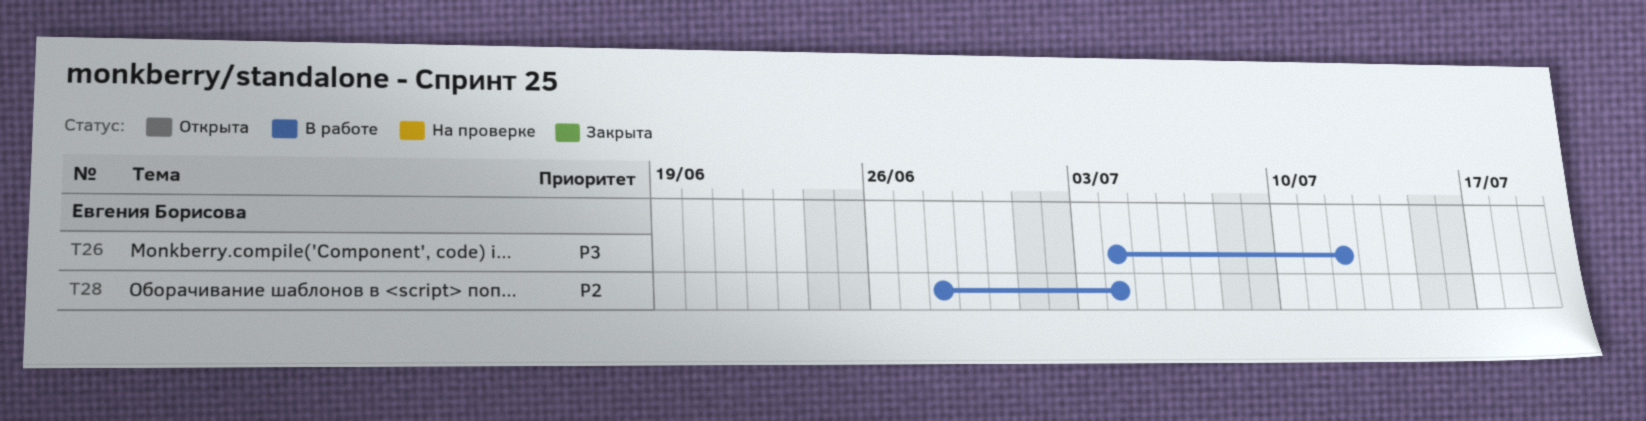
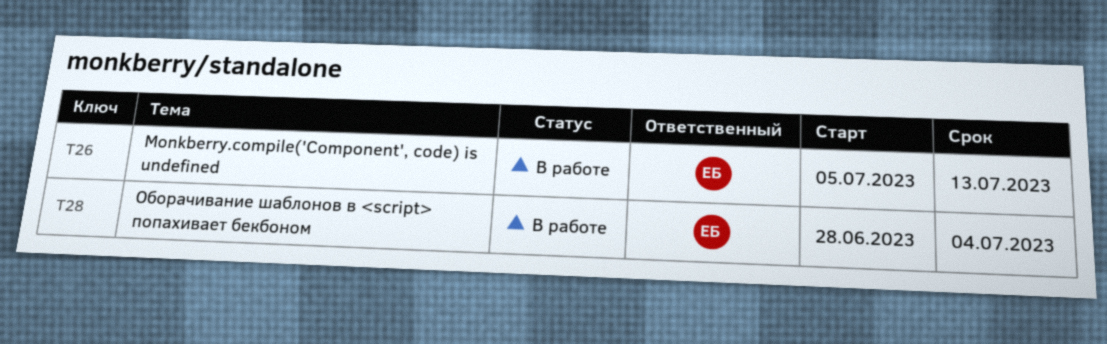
T26, start: Jul 4 -> Jul 5
T26, due: Jul 12 -> Jul 13

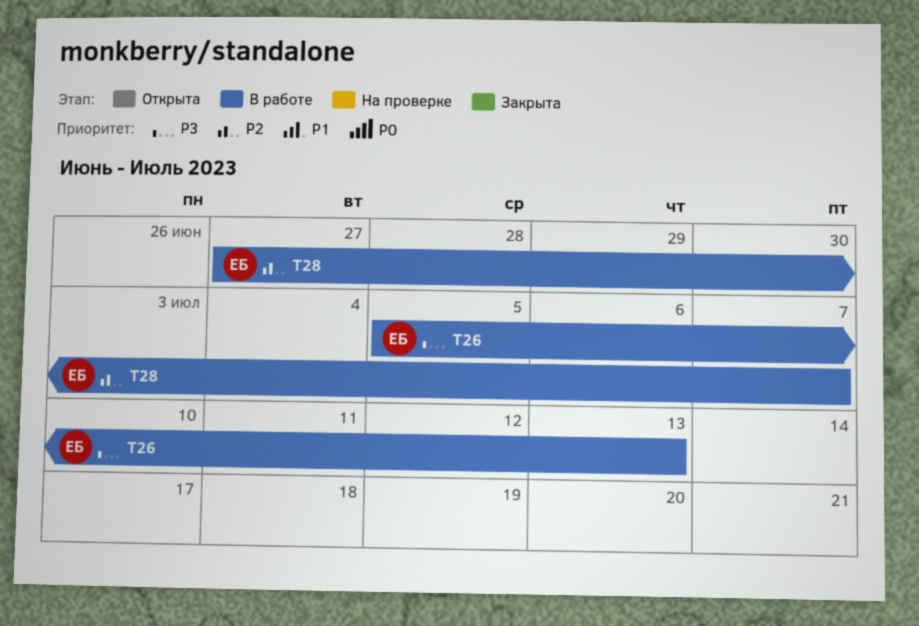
T28, start: Jun 28 -> Jun 27
T28, due: Jul 4 -> Jul 7

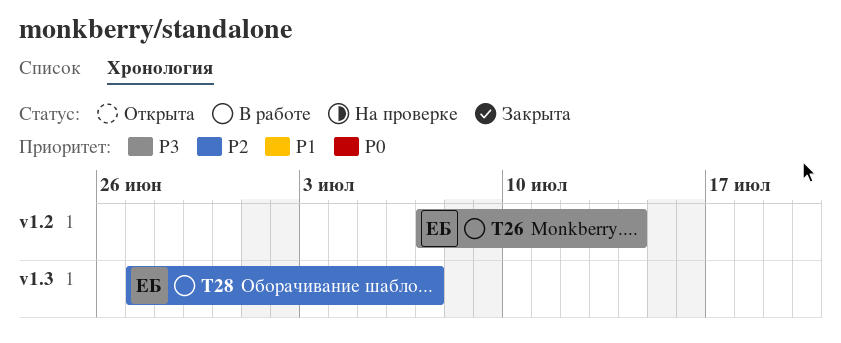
T26, start: Jul 5 -> Jul 7
T26, due: Jul 13 -> Jul 14

